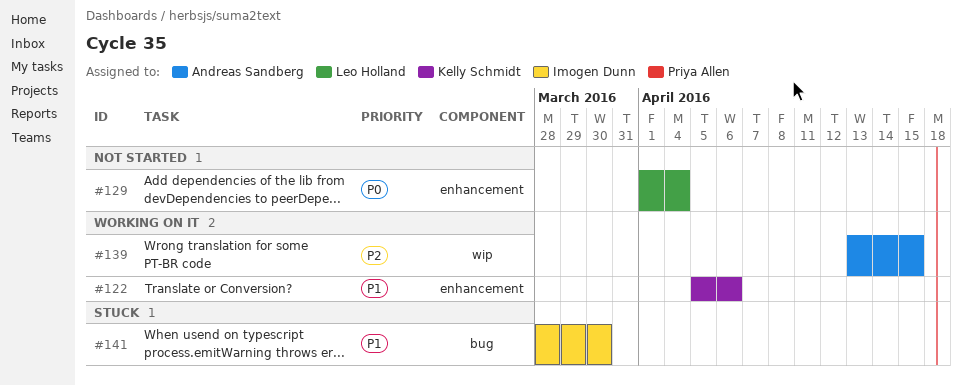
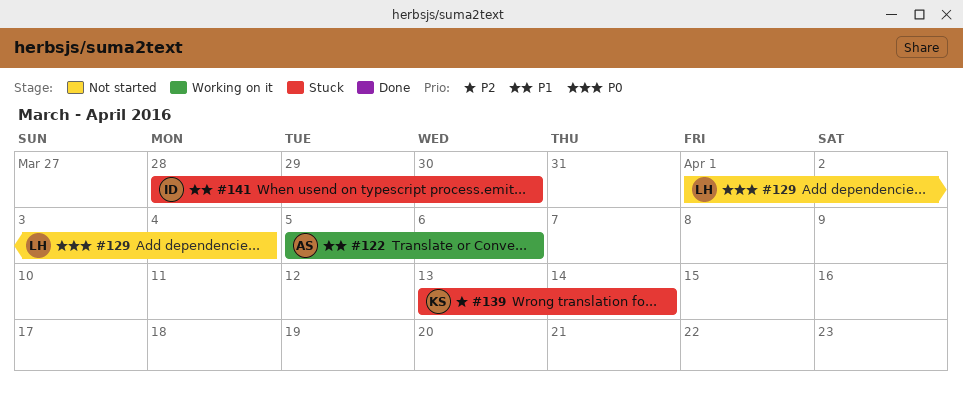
#122, owner: Kelly Schmidt -> Andreas Sandberg
#139, status: Working on it -> Stuck
#139, owner: Andreas Sandberg -> Kelly Schmidt
#139, due: Apr 15 -> Apr 14

